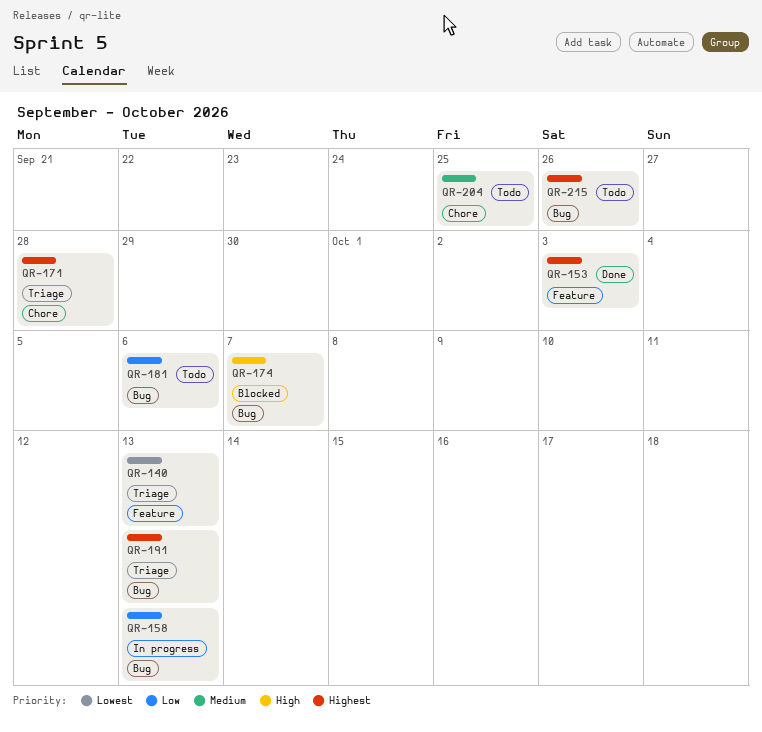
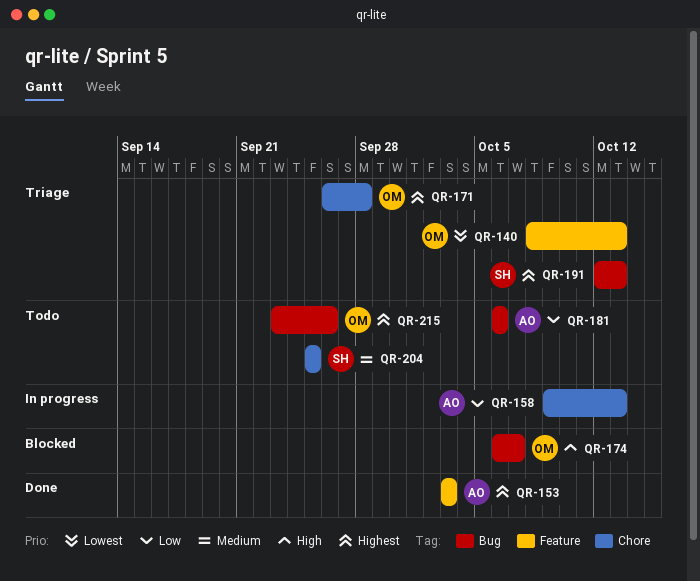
QR-158, label: Bug -> Chore

